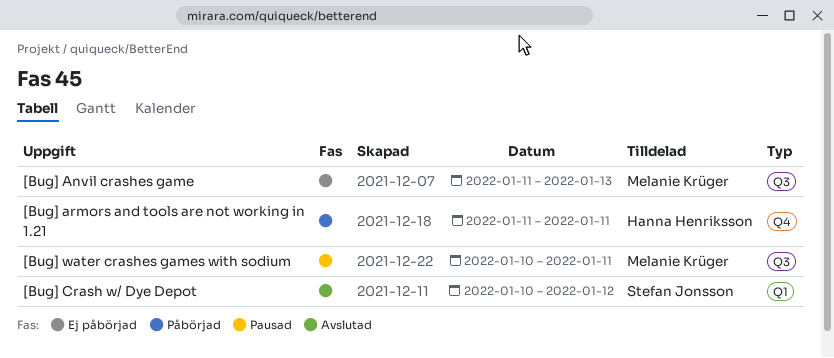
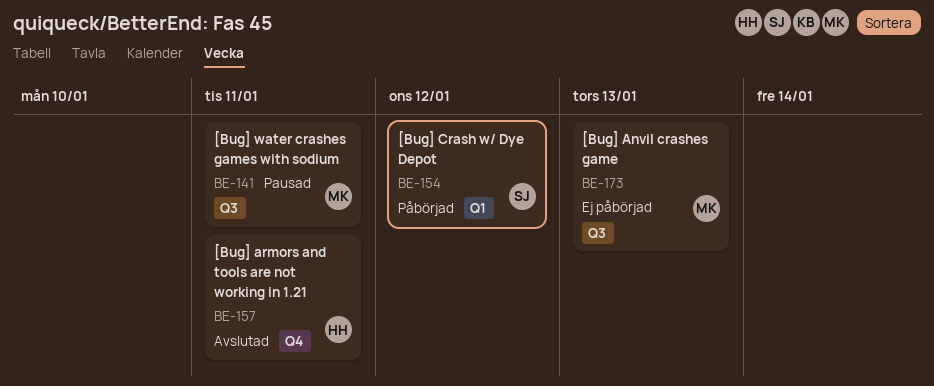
[Bug] armors and tools are not working in 1.21, status: Påbörjad -> Avslutad
[Bug] Crash w/ Dye Depot, status: Avslutad -> Påbörjad

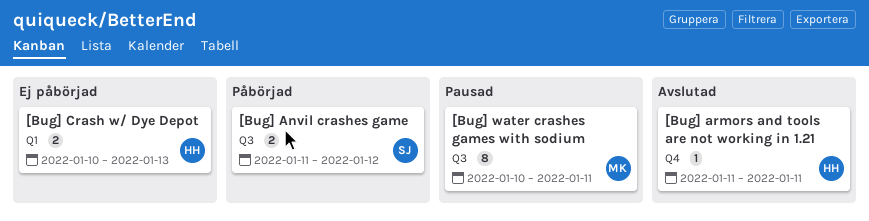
[Bug] Anvil crashes game, status: Ej påbörjad -> Påbörjad
[Bug] Anvil crashes game, owner: MK -> SJ
[Bug] Anvil crashes game, due: Jan 13 -> Jan 12
[Bug] Crash w/ Dye Depot, status: Påbörjad -> Ej påbörjad
[Bug] Crash w/ Dye Depot, owner: SJ -> HH
[Bug] Crash w/ Dye Depot, due: Jan 12 -> Jan 13

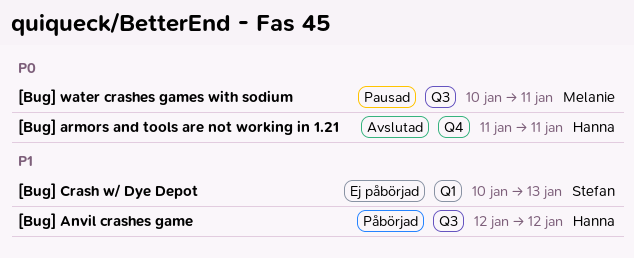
[Bug] Anvil crashes game, owner: Stefan -> Hanna
[Bug] Anvil crashes game, start: Jan 11 -> Jan 12
[Bug] Crash w/ Dye Depot, owner: Hanna -> Stefan

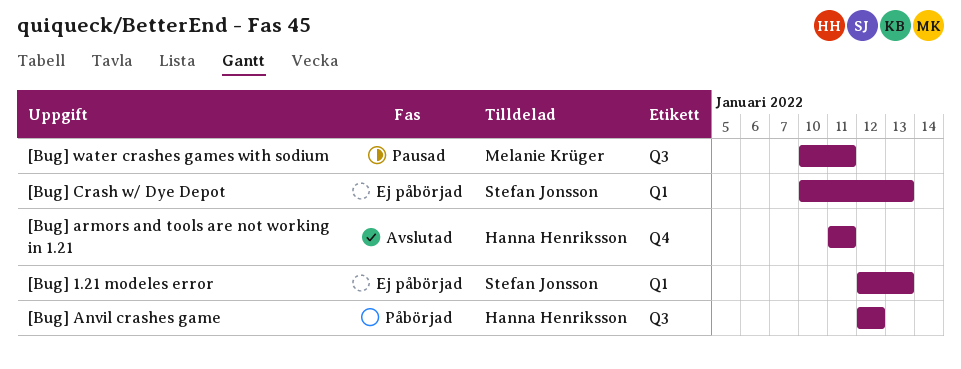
[Bug] 1.21 modeles error: none -> present

